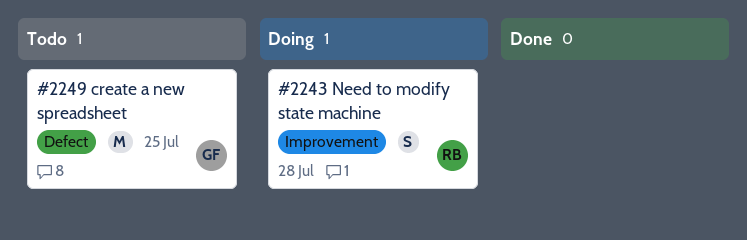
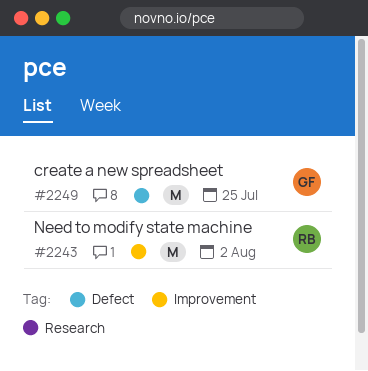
#2243, estimate: S -> M
#2243, due: Jul 28 -> Aug 2

